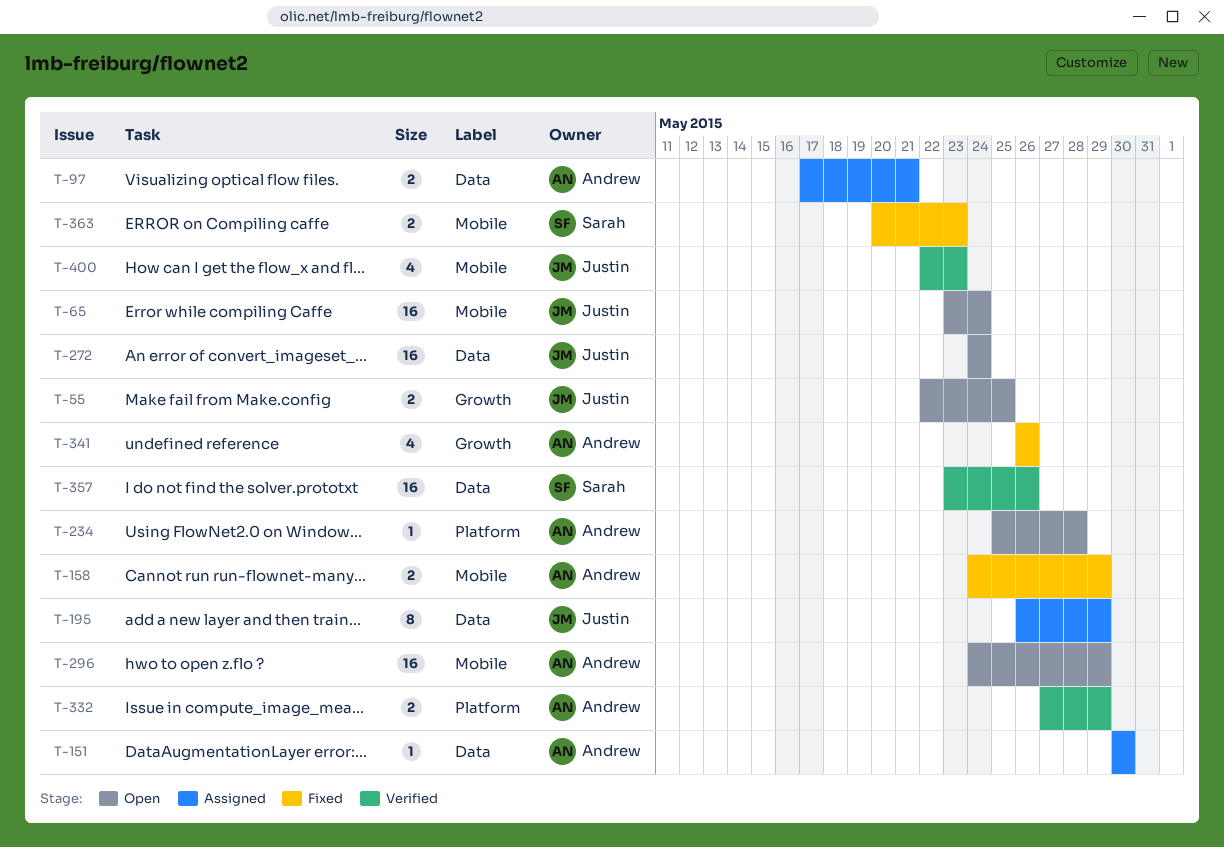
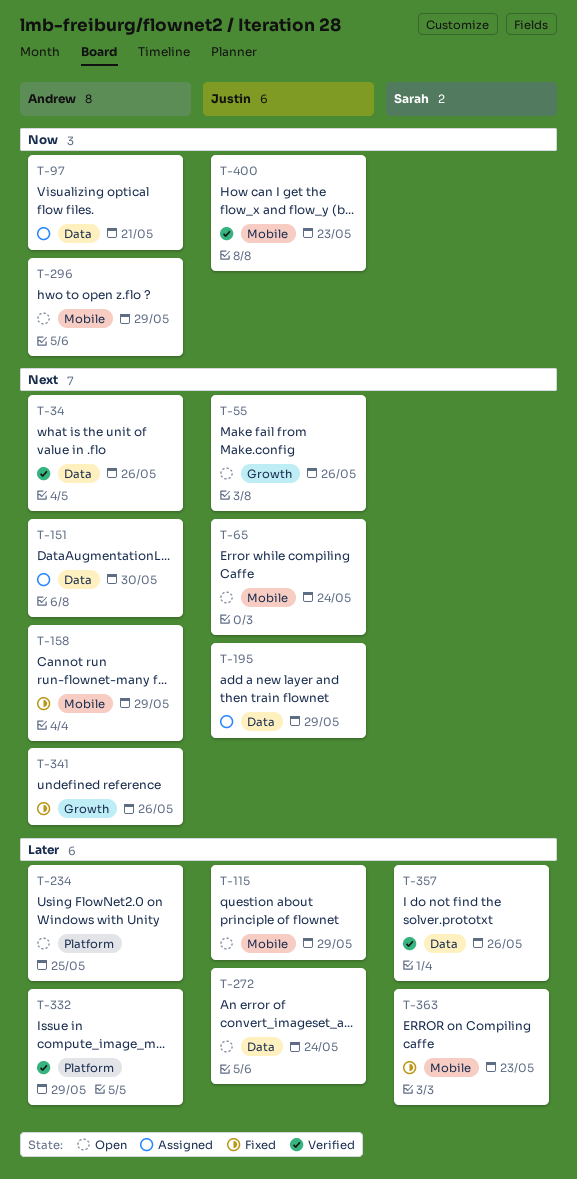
T-34: none -> present
T-55, due: May 25 -> May 26
T-115: none -> present
T-234, due: May 28 -> May 25

